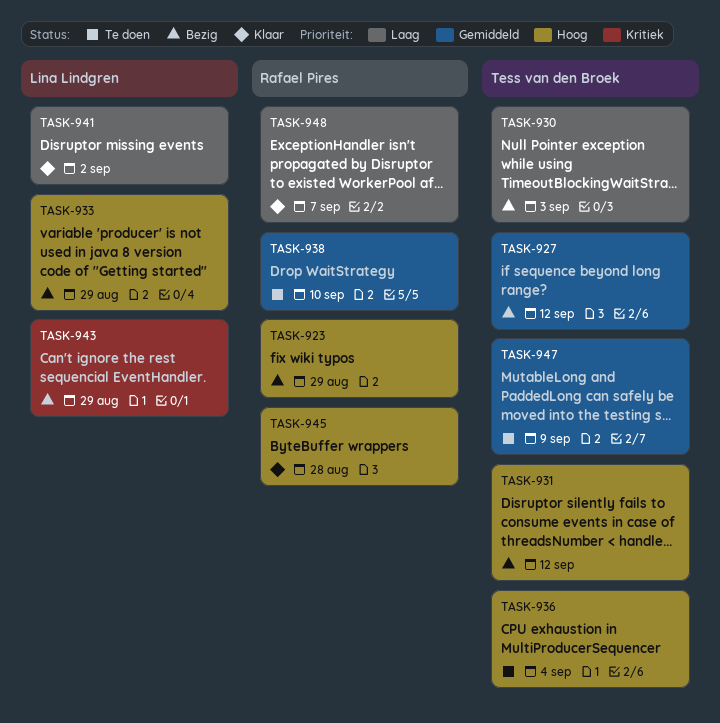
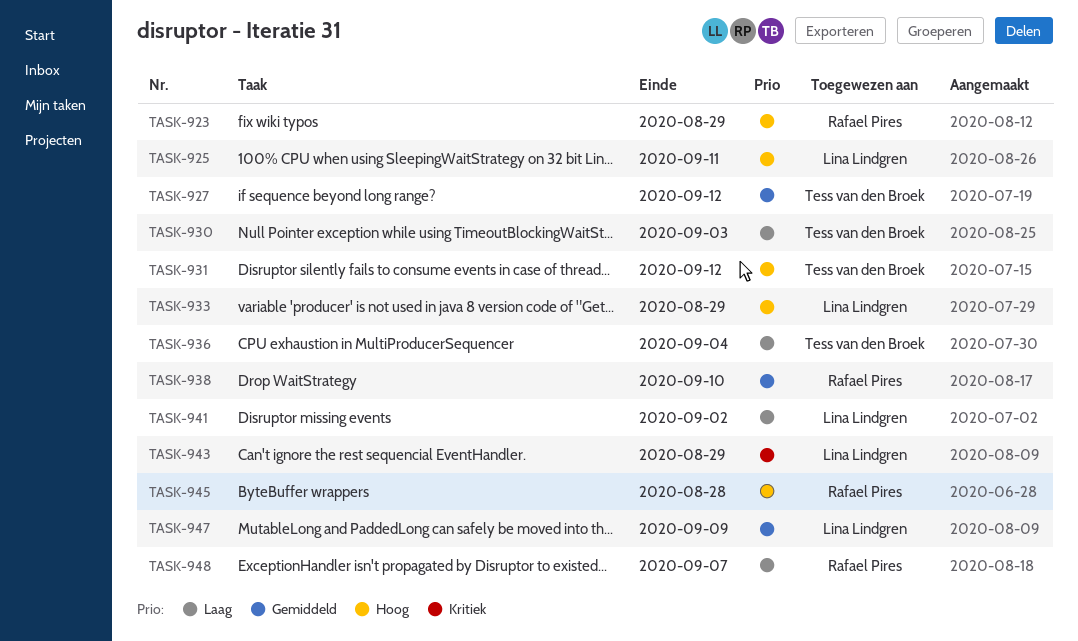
TASK-925: none -> present
TASK-936, priority: Hoog -> Laag
TASK-947, owner: Tess van den Broek -> Lina Lindgren

